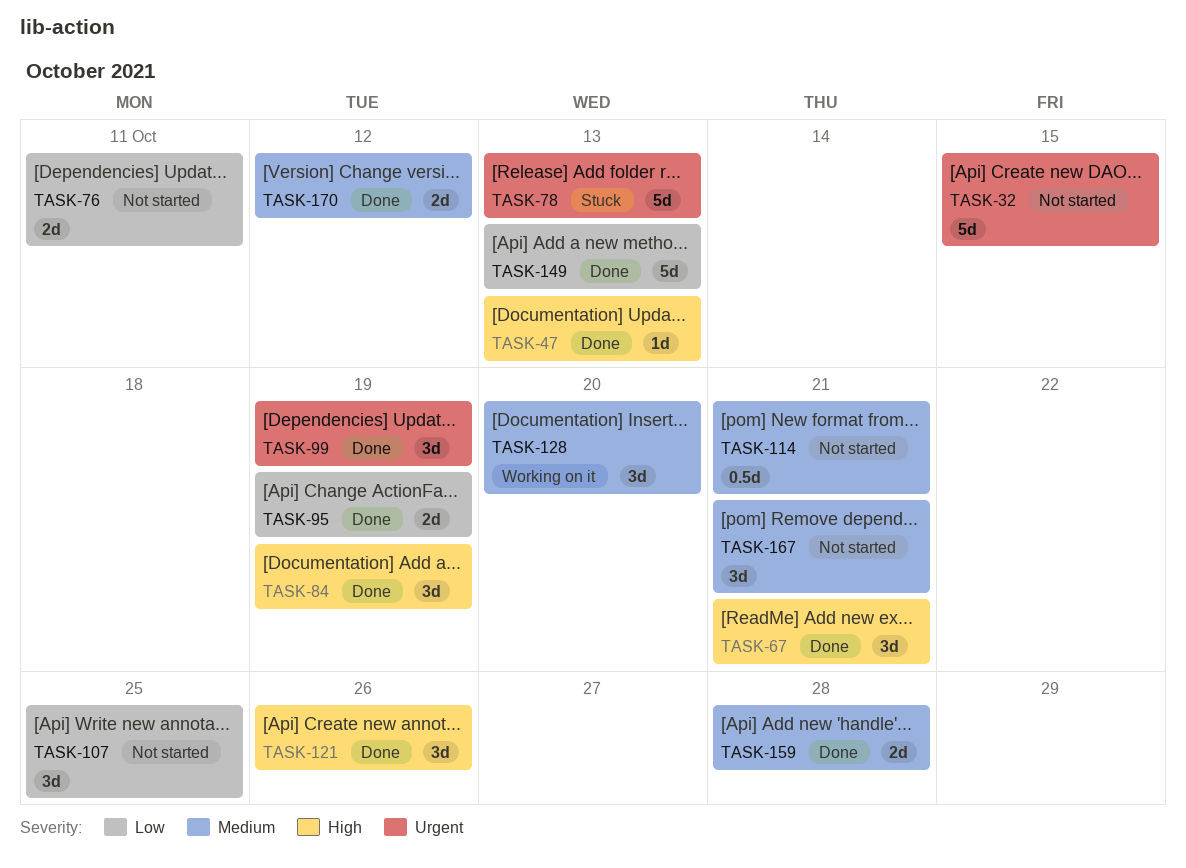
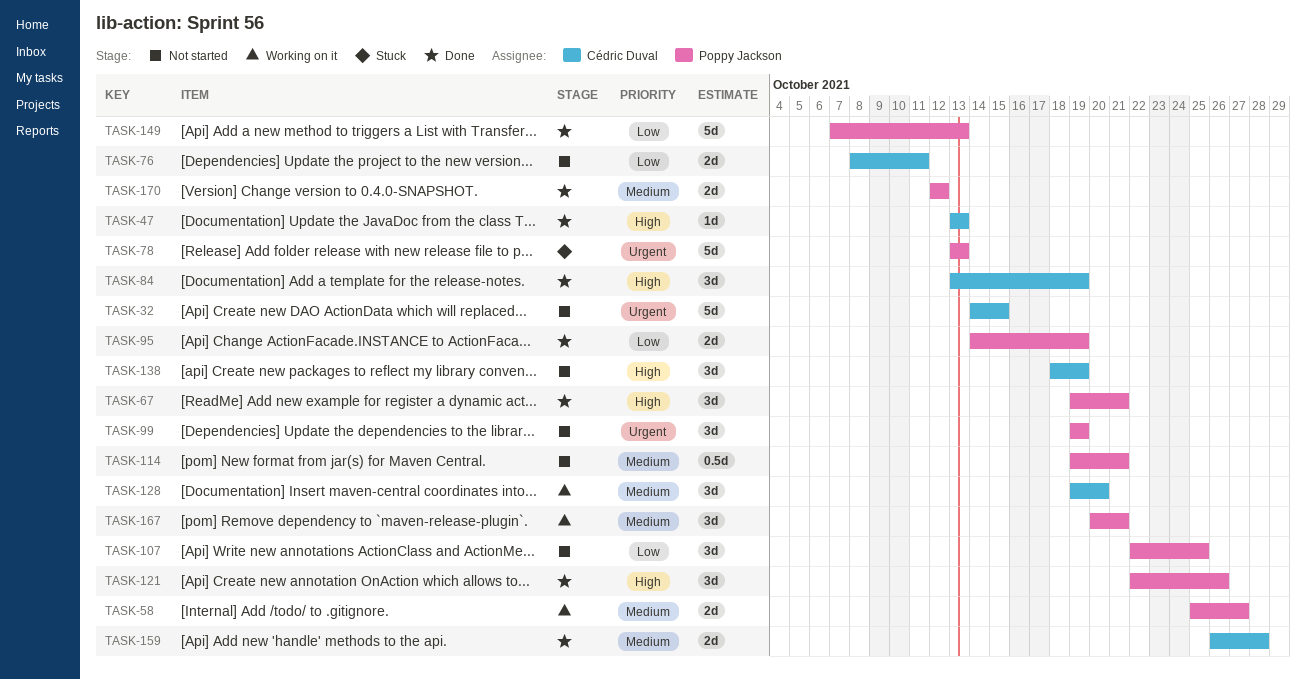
TASK-58: none -> present
TASK-99, status: Done -> Not started
TASK-138: none -> present
TASK-167, status: Not started -> Working on it

